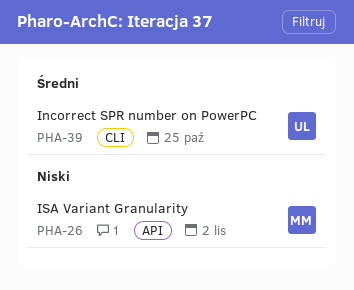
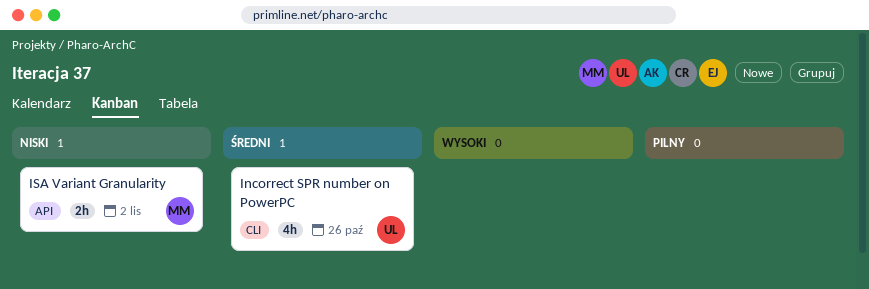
Incorrect SPR number on PowerPC, due: Oct 25 -> Oct 26

